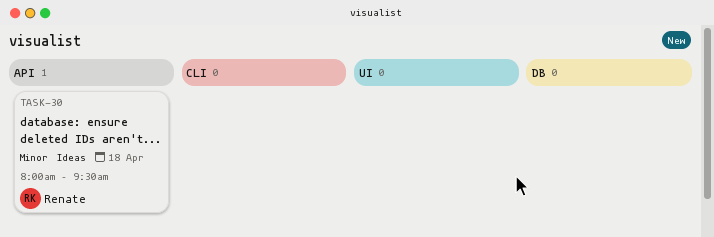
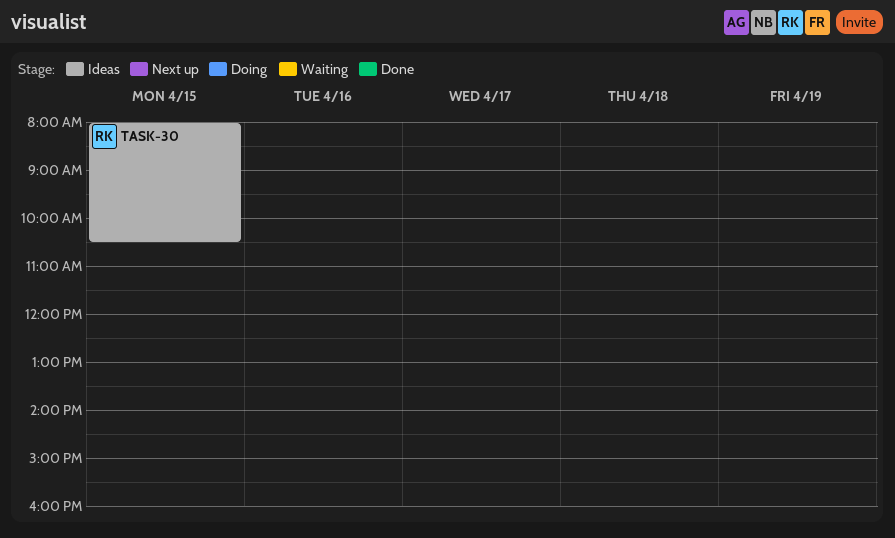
TASK-30, day: Apr 18 -> Apr 15
TASK-30, ends: 09:30 -> 10:30

